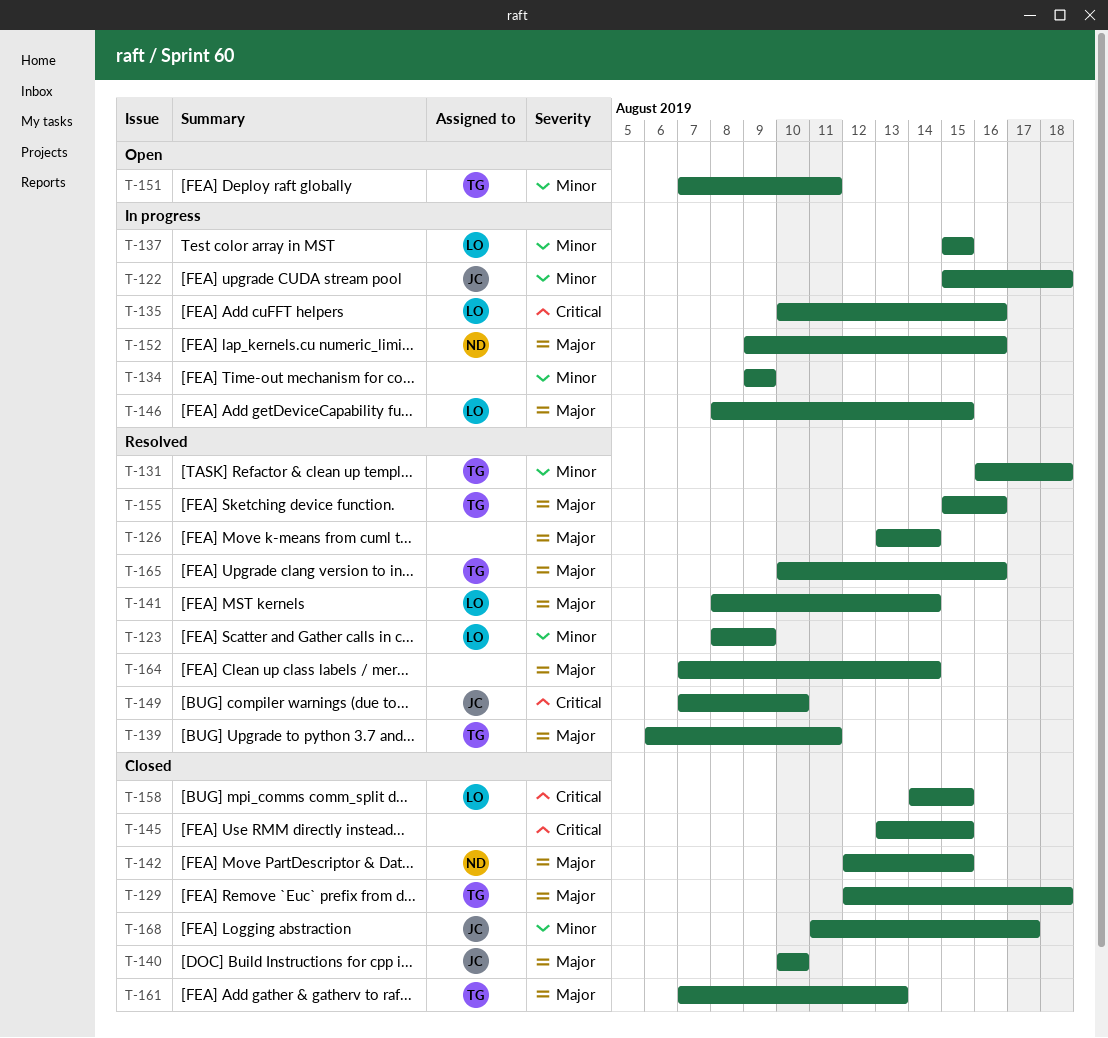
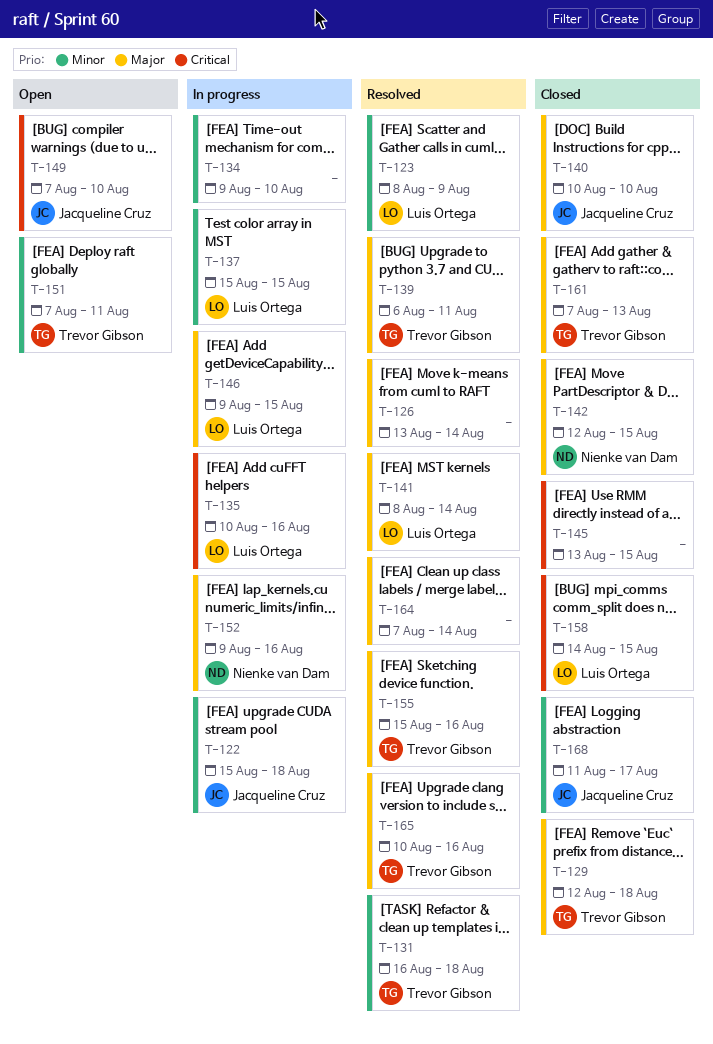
T-134, due: Aug 9 -> Aug 10
T-146, start: Aug 8 -> Aug 9
T-149, status: Resolved -> Open

